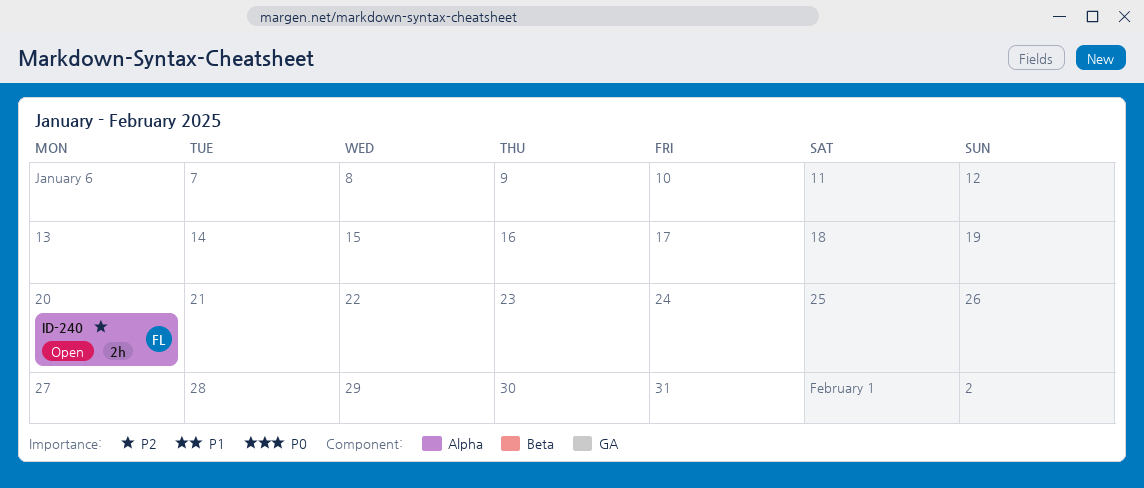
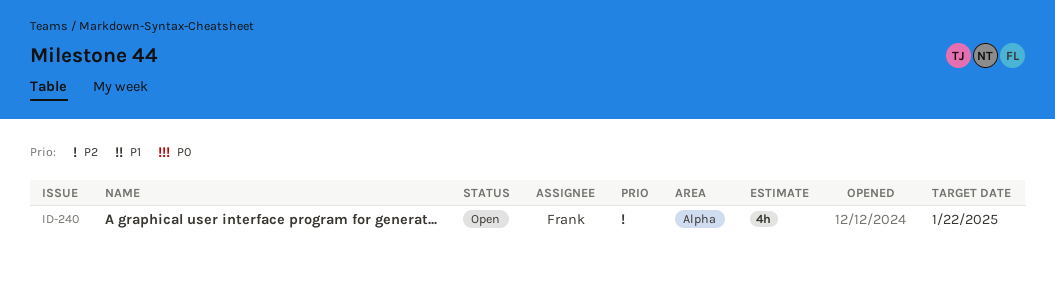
ID-240, estimate: 2h -> 4h
ID-240, due: Jan 20 -> Jan 22

